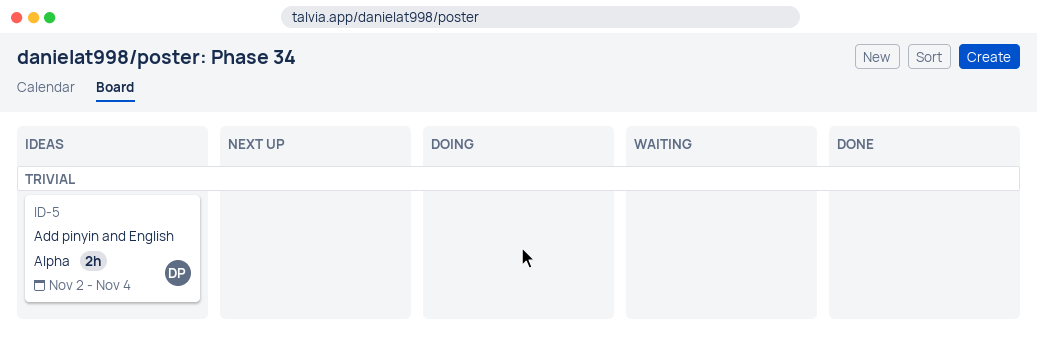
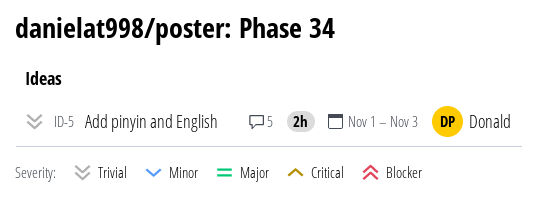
ID-5, start: Nov 2 -> Nov 1
ID-5, due: Nov 4 -> Nov 3

